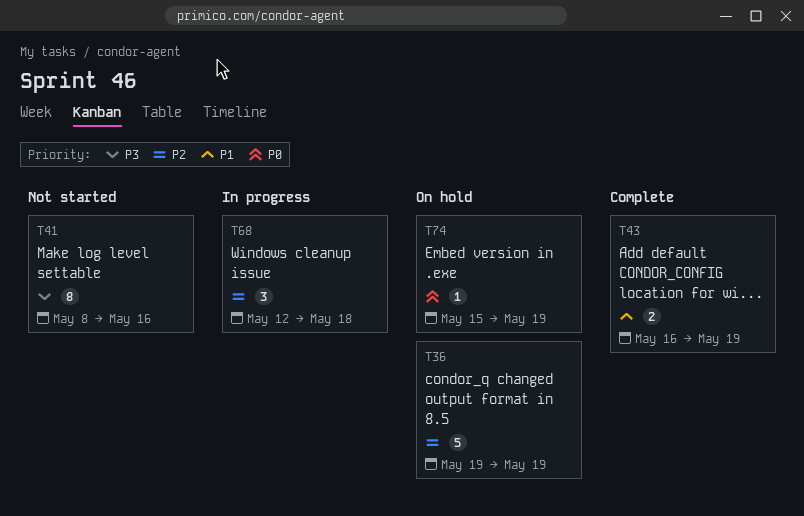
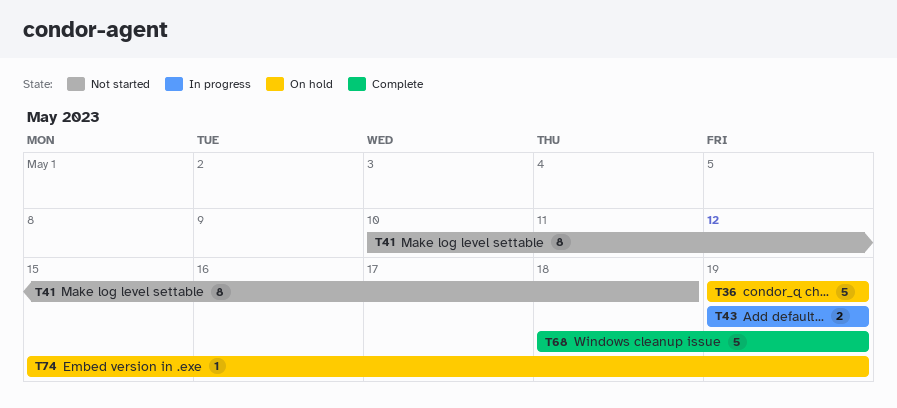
T41, start: May 8 -> May 10
T41, due: May 16 -> May 18
T43, status: Complete -> In progress
T43, start: May 16 -> May 19
T68, status: In progress -> Complete
T68, estimate: 3 -> 5
T68, start: May 12 -> May 18
T68, due: May 18 -> May 19

